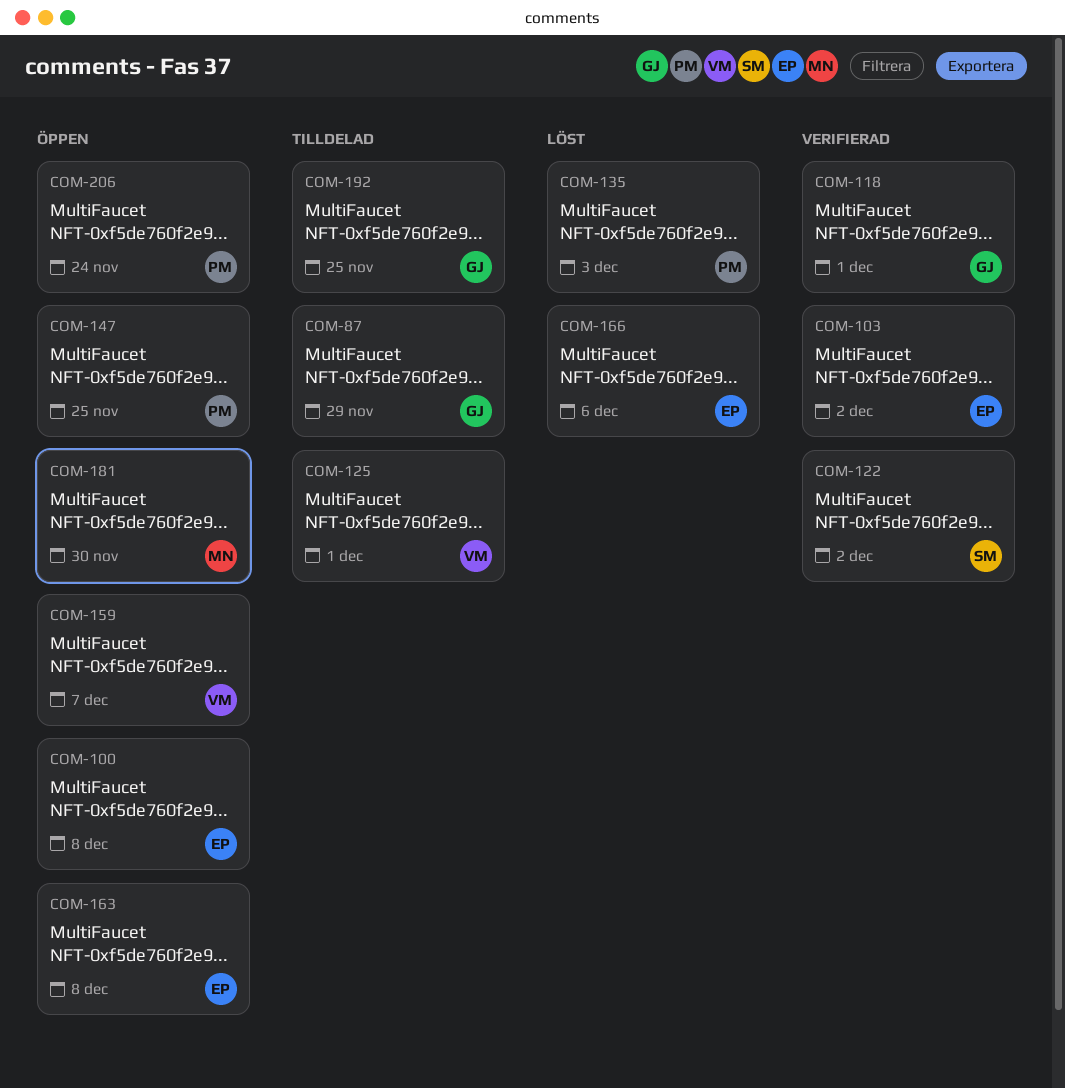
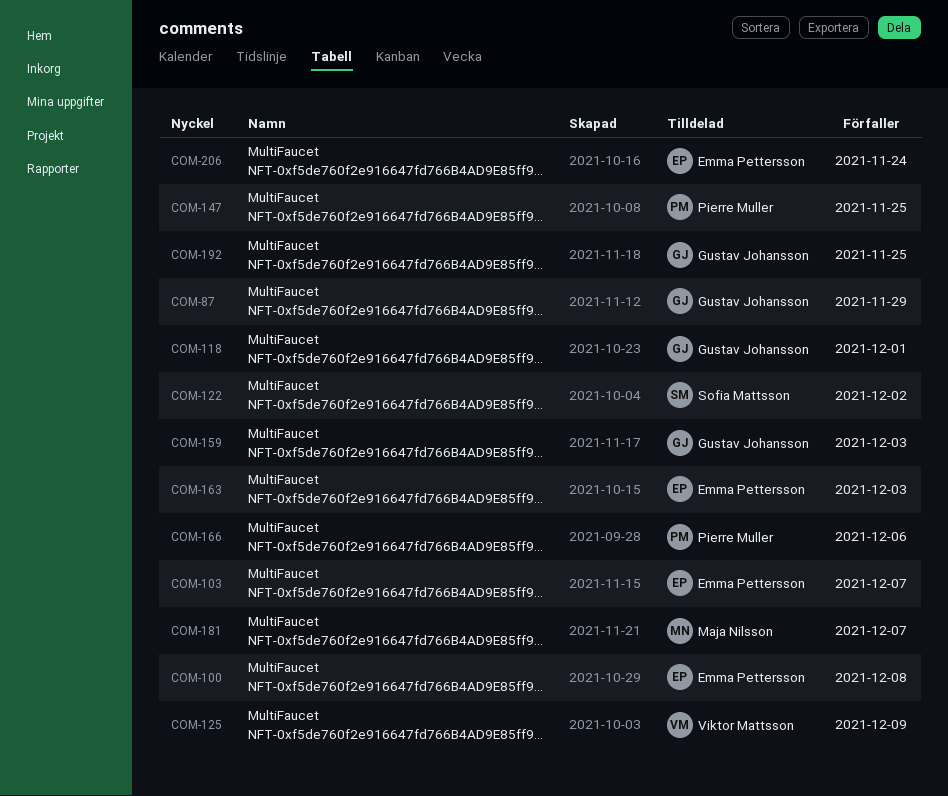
COM-103, due: Dec 2 -> Dec 7
COM-125, due: Dec 1 -> Dec 9
COM-135: present -> none
COM-159, owner: Viktor Mattsson -> Gustav Johansson
COM-159, due: Dec 7 -> Dec 3
COM-163, due: Dec 8 -> Dec 3
COM-166, owner: Emma Pettersson -> Pierre Muller
COM-181, due: Nov 30 -> Dec 7
COM-206, owner: Pierre Muller -> Emma Pettersson

